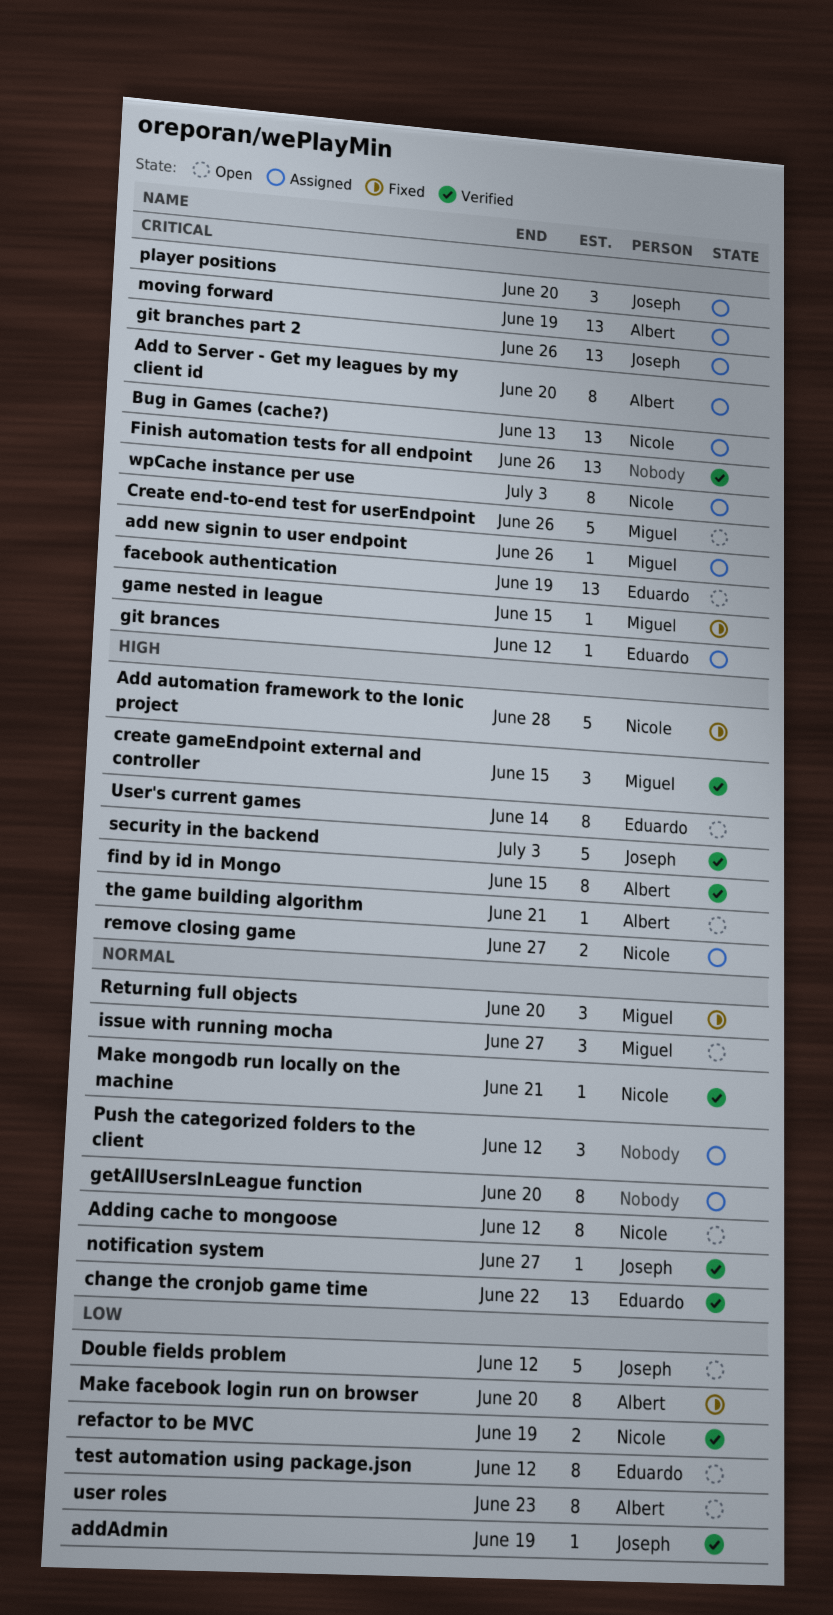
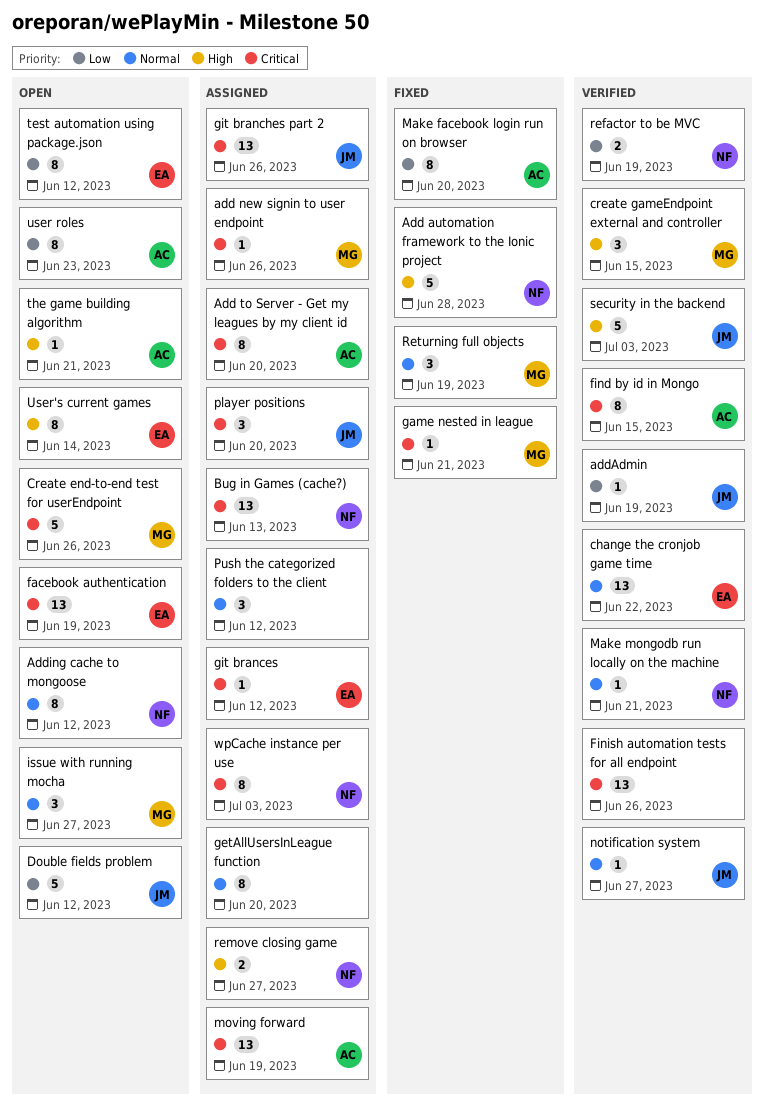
find by id in Mongo, priority: High -> Critical
game nested in league, due: Jun 15 -> Jun 21
Returning full objects, due: Jun 20 -> Jun 19

